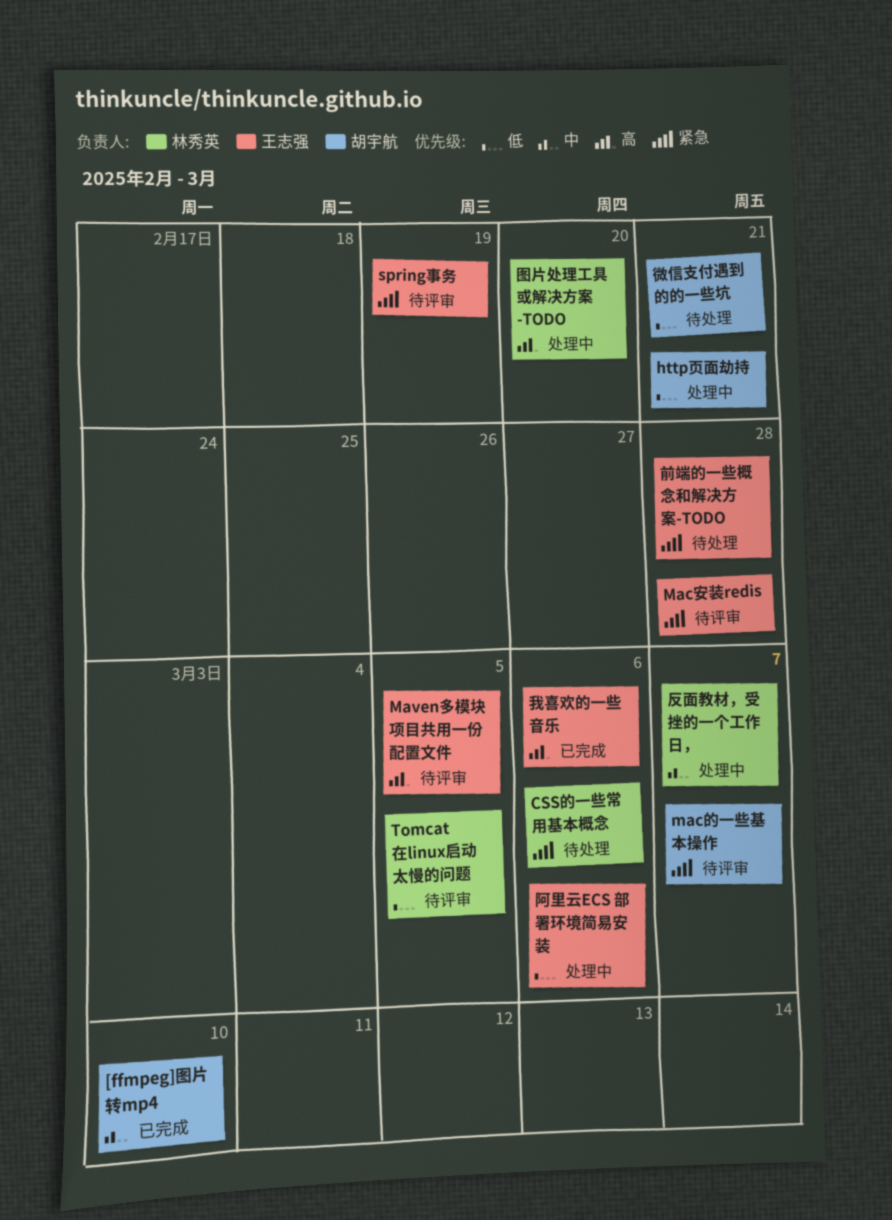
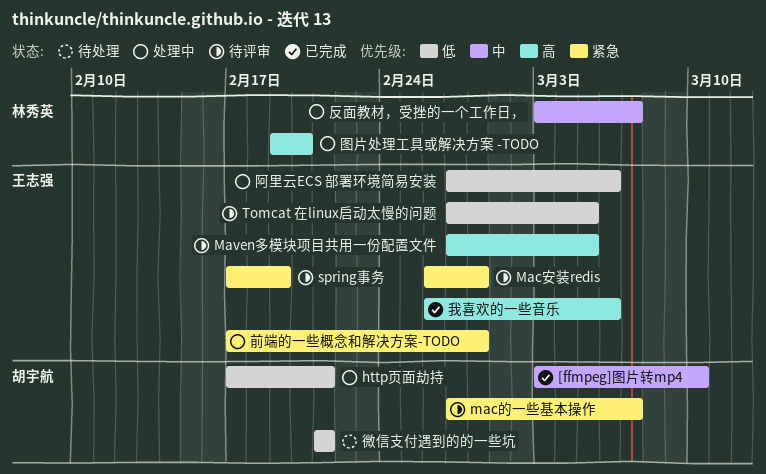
CSS的一些常用基本概念: present -> none
Tomcat 在linux启动太慢的问题, owner: 林秀英 -> 王志强
前端的一些概念和解决方案-TODO, status: 待处理 -> 处理中

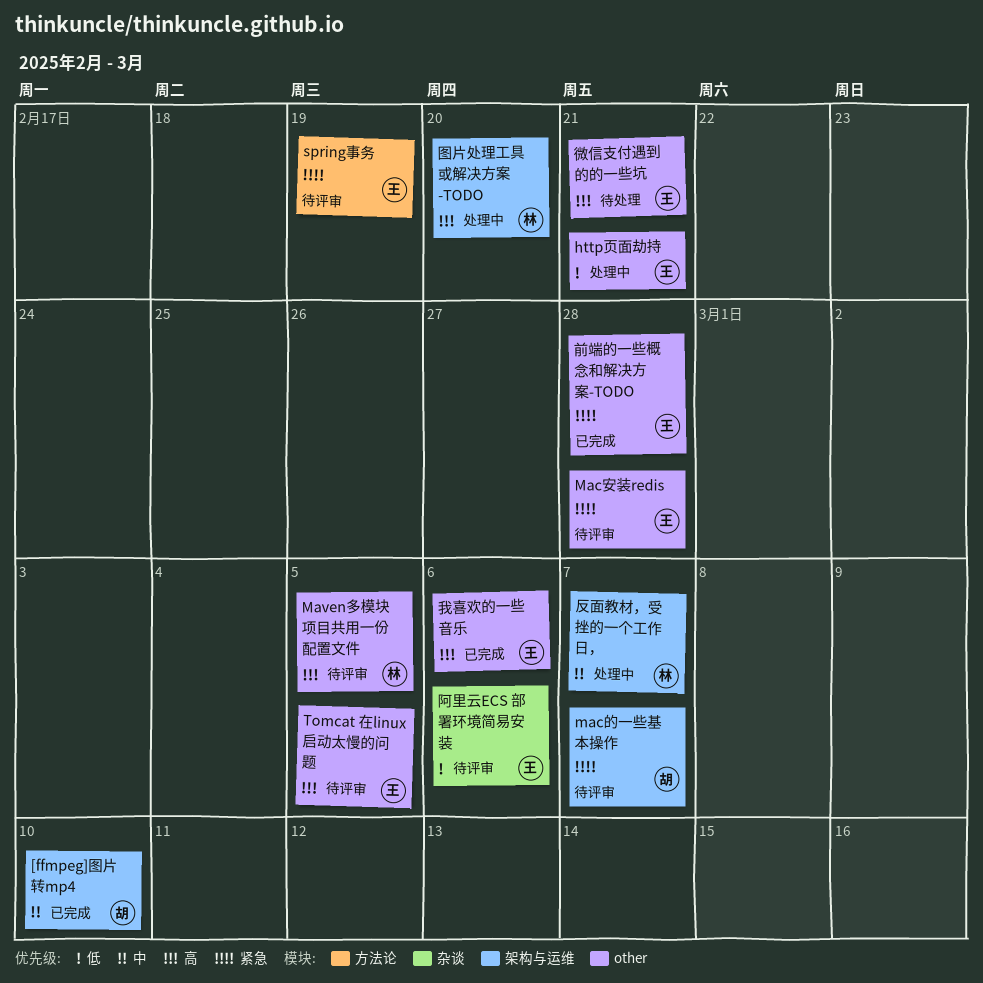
http页面劫持, owner: 胡宇航 -> 王志强
Maven多模块项目共用一份配置文件, owner: 王志强 -> 林秀英
Tomcat 在linux启动太慢的问题, priority: 低 -> 高
前端的一些概念和解决方案-TODO, status: 处理中 -> 已完成
微信支付遇到的的一些坑, owner: 胡宇航 -> 王志强
微信支付遇到的的一些坑, priority: 低 -> 高
阿里云ECS 部署环境简易安装, status: 处理中 -> 待评审

